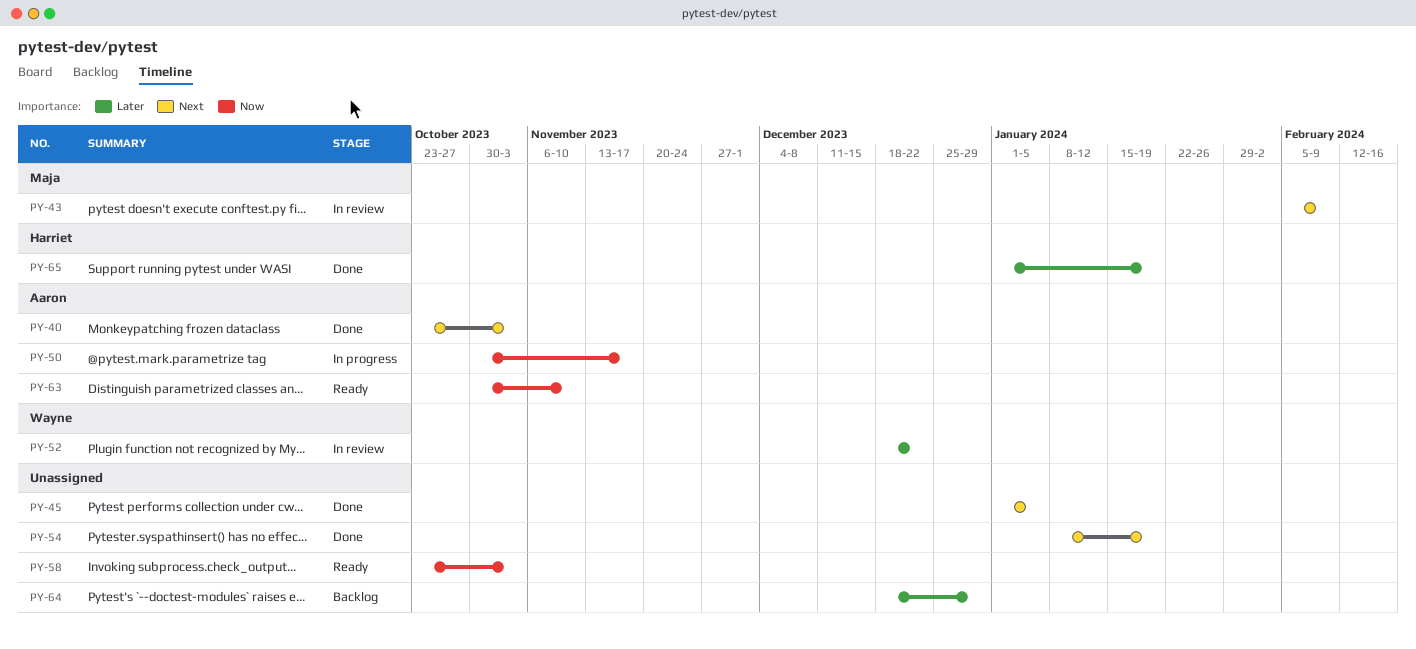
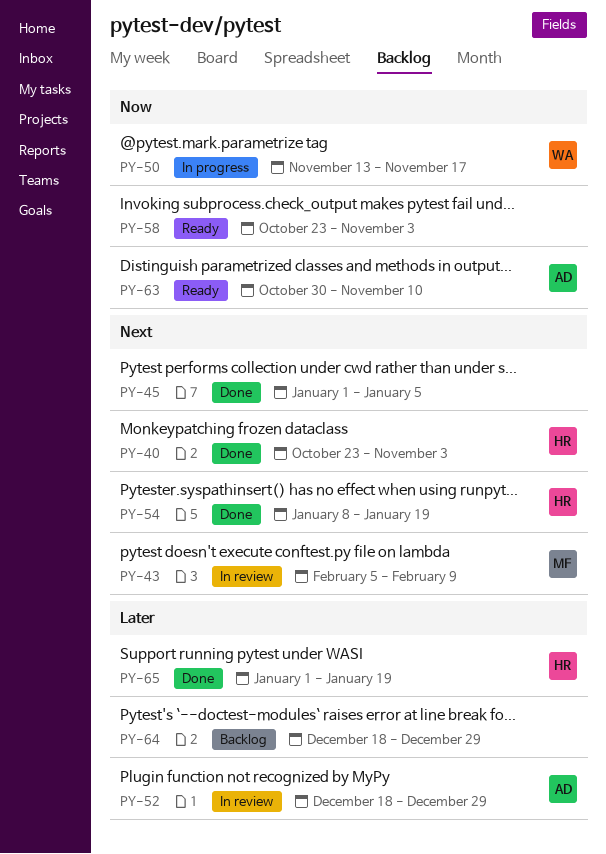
PY-40, owner: Aaron -> Harriet
PY-50, owner: Aaron -> Wayne
PY-50, start: Oct 30 -> Nov 13
PY-52, owner: Wayne -> Aaron
PY-52, due: Dec 22 -> Dec 29
PY-54, owner: none -> Harriet

